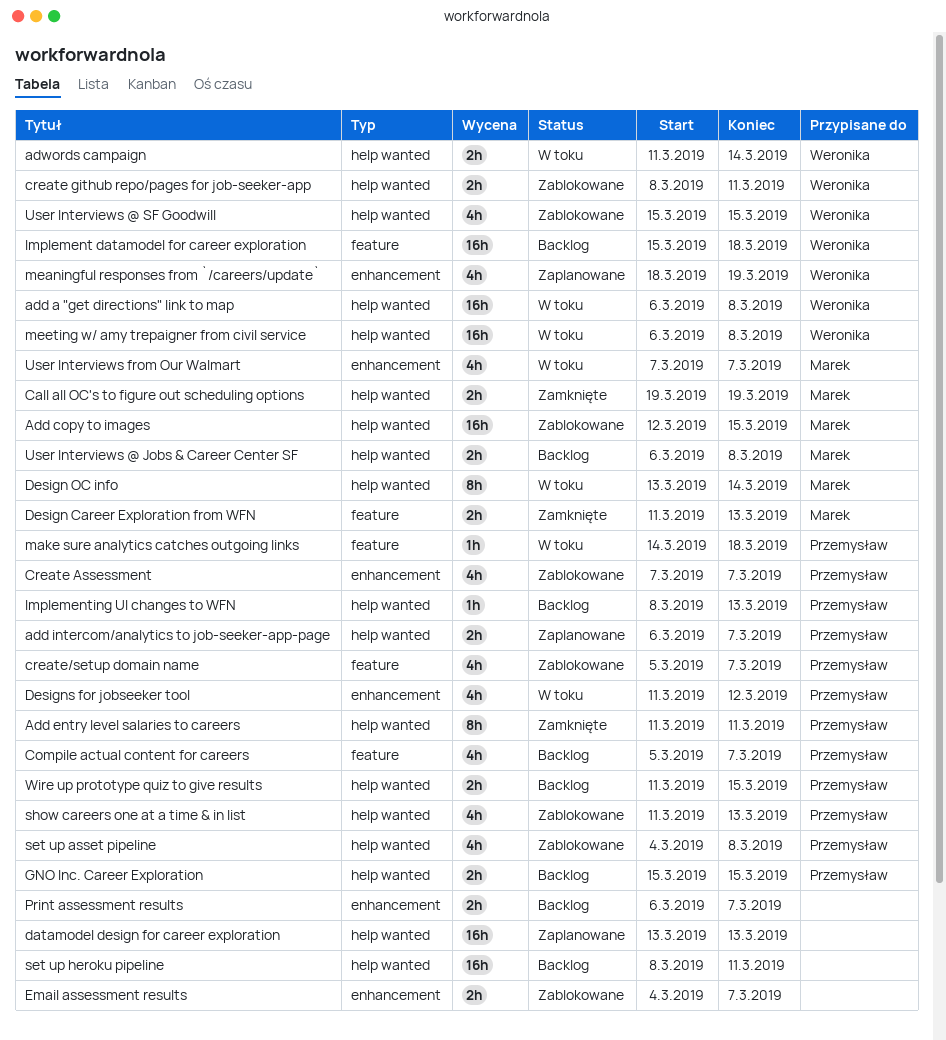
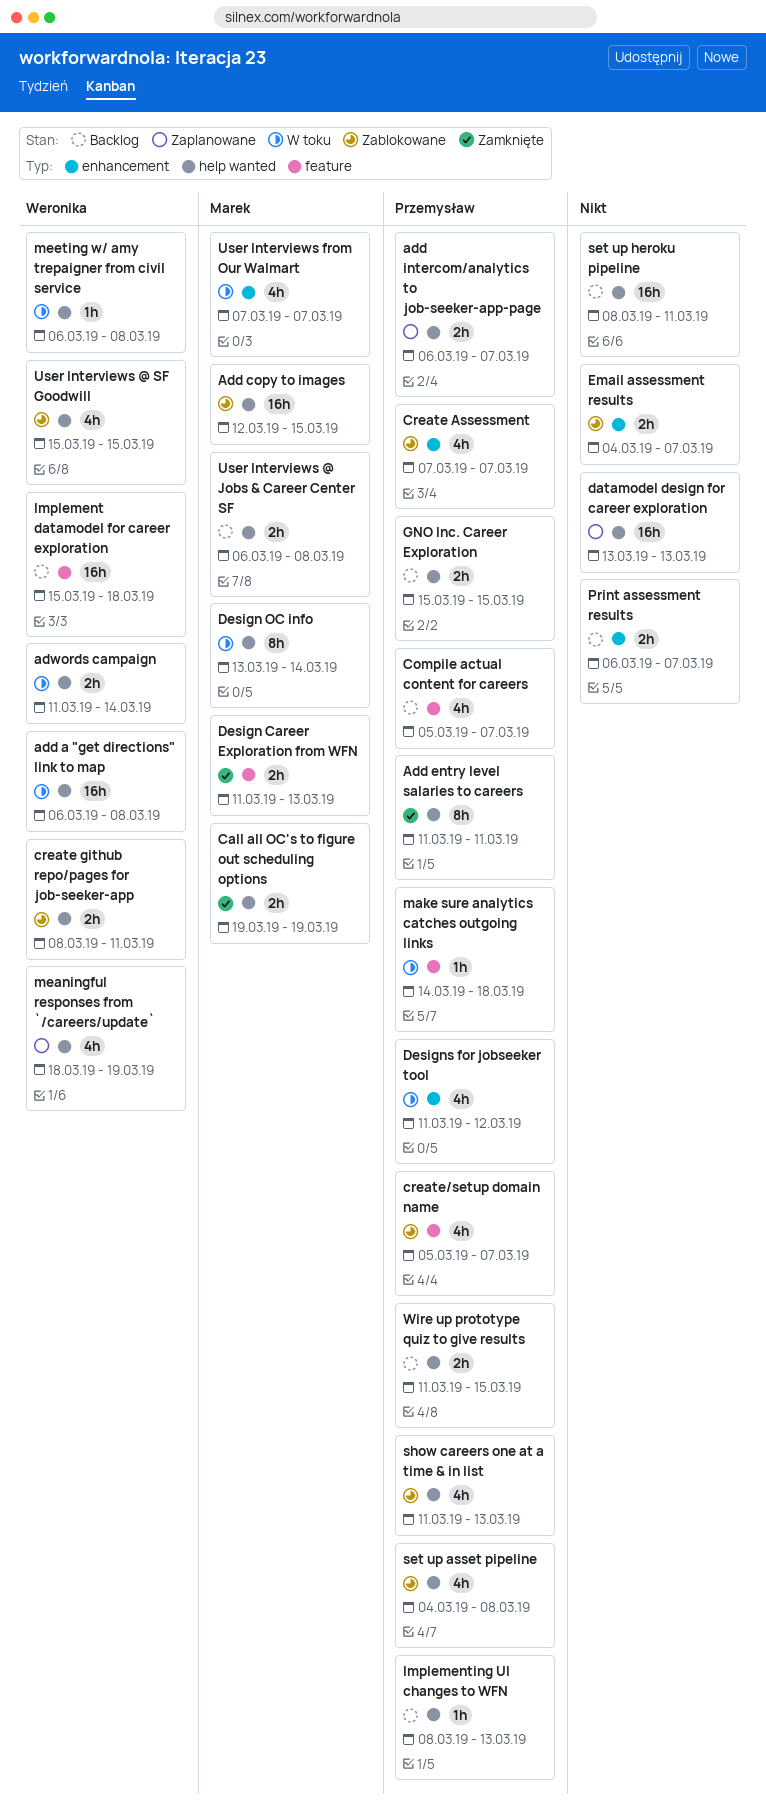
meaningful responses from `/careers/update`, label: enhancement -> help wanted
meeting w/ amy trepaigner from civil service, estimate: 16h -> 1h

